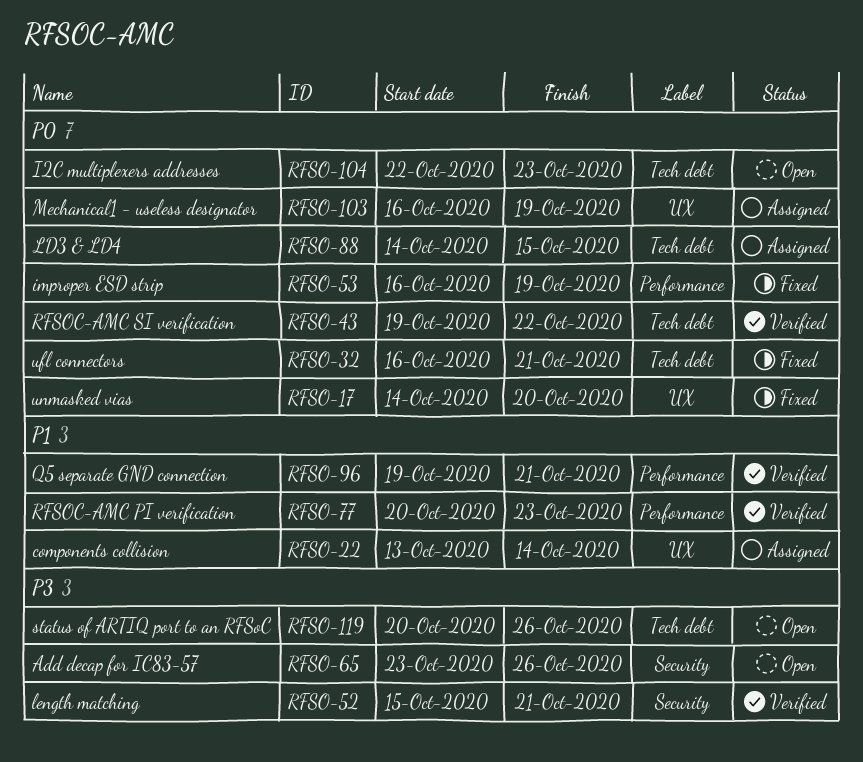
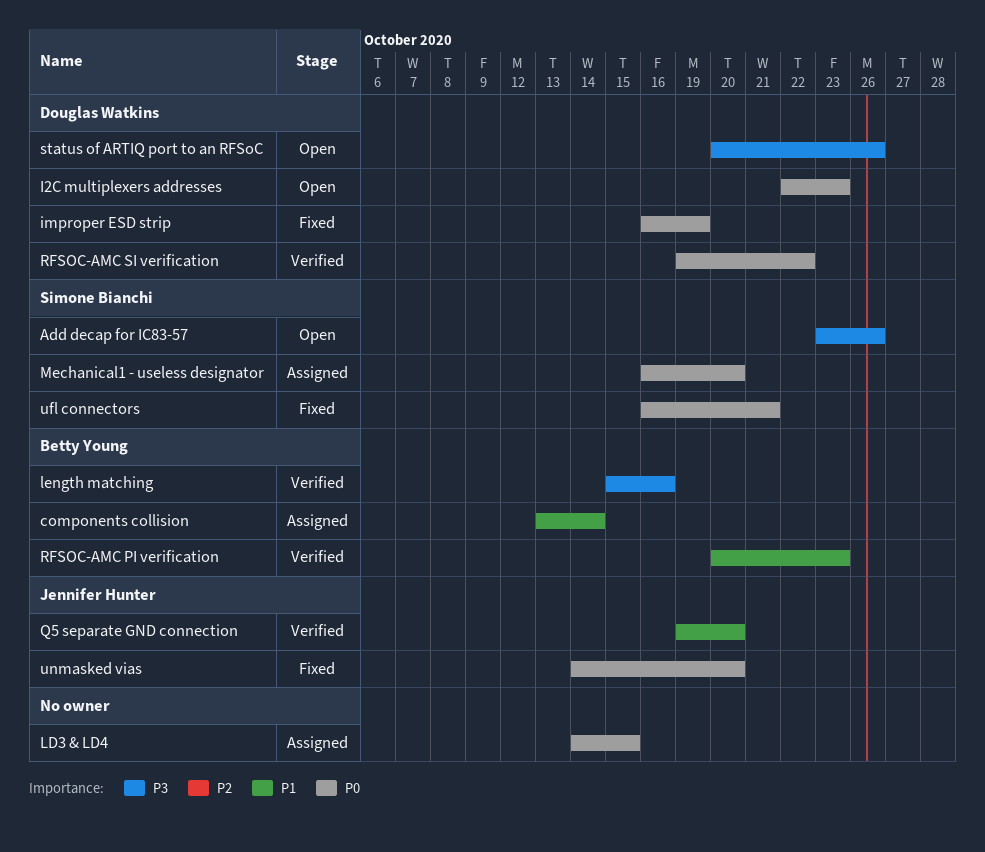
length matching, due: Oct 21 -> Oct 16
Mechanical1 - useless designator, due: Oct 19 -> Oct 20
Q5 separate GND connection, due: Oct 21 -> Oct 20

